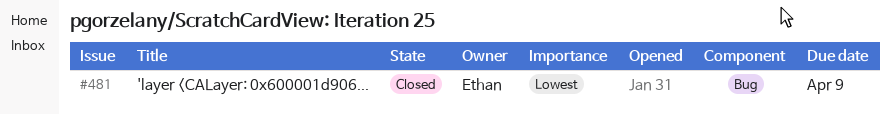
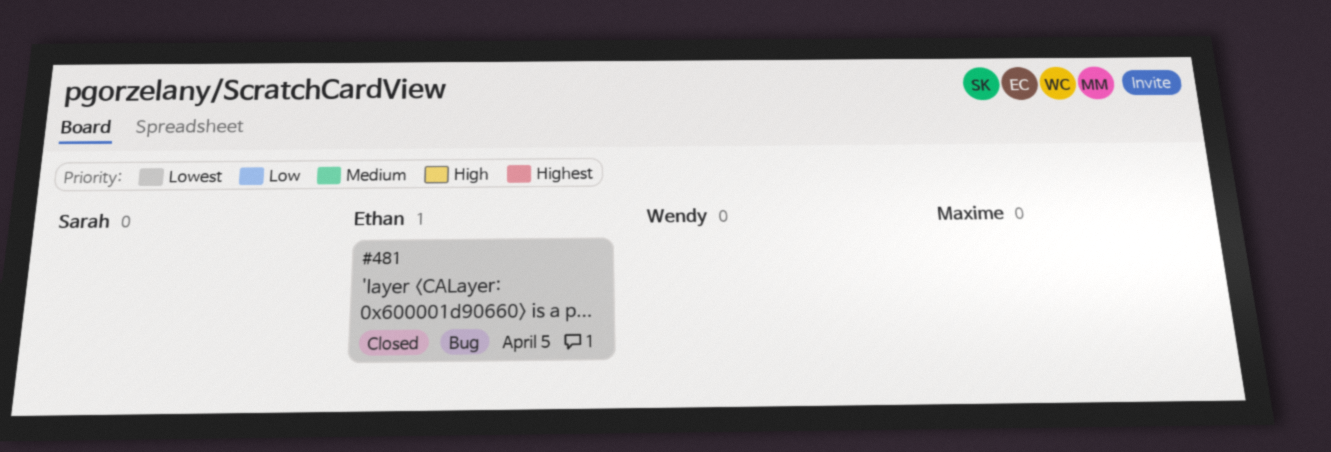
#481, due: Apr 9 -> Apr 5

